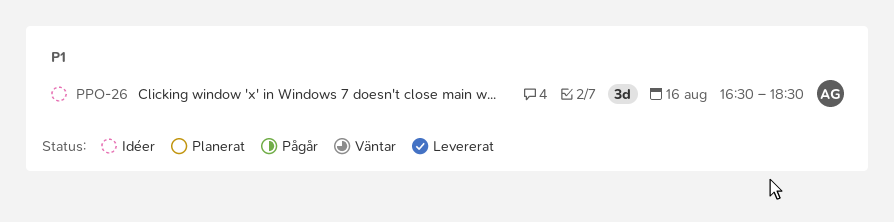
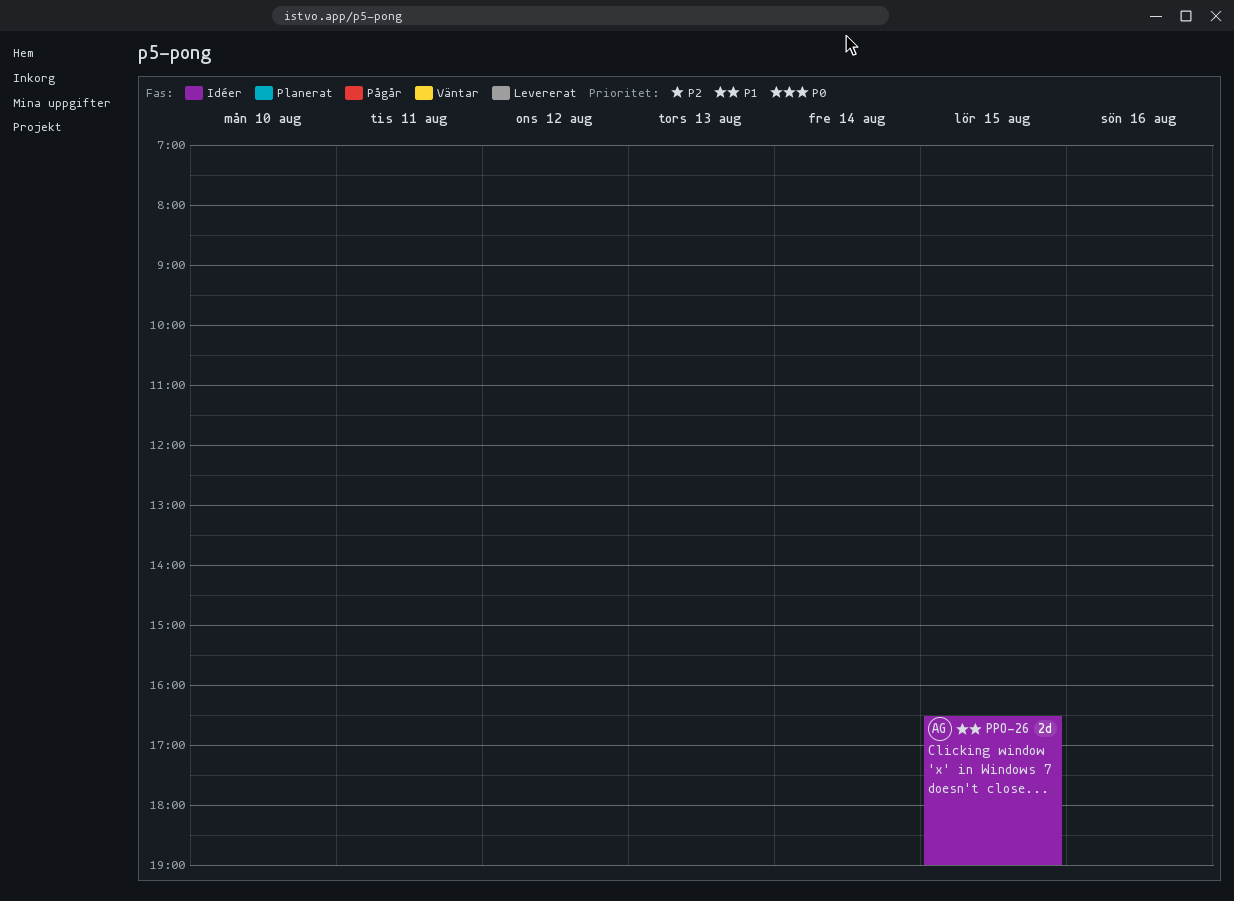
PPO-26, estimate: 3d -> 2d
PPO-26, day: Aug 16 -> Aug 15
PPO-26, ends: 18:30 -> 19:00

